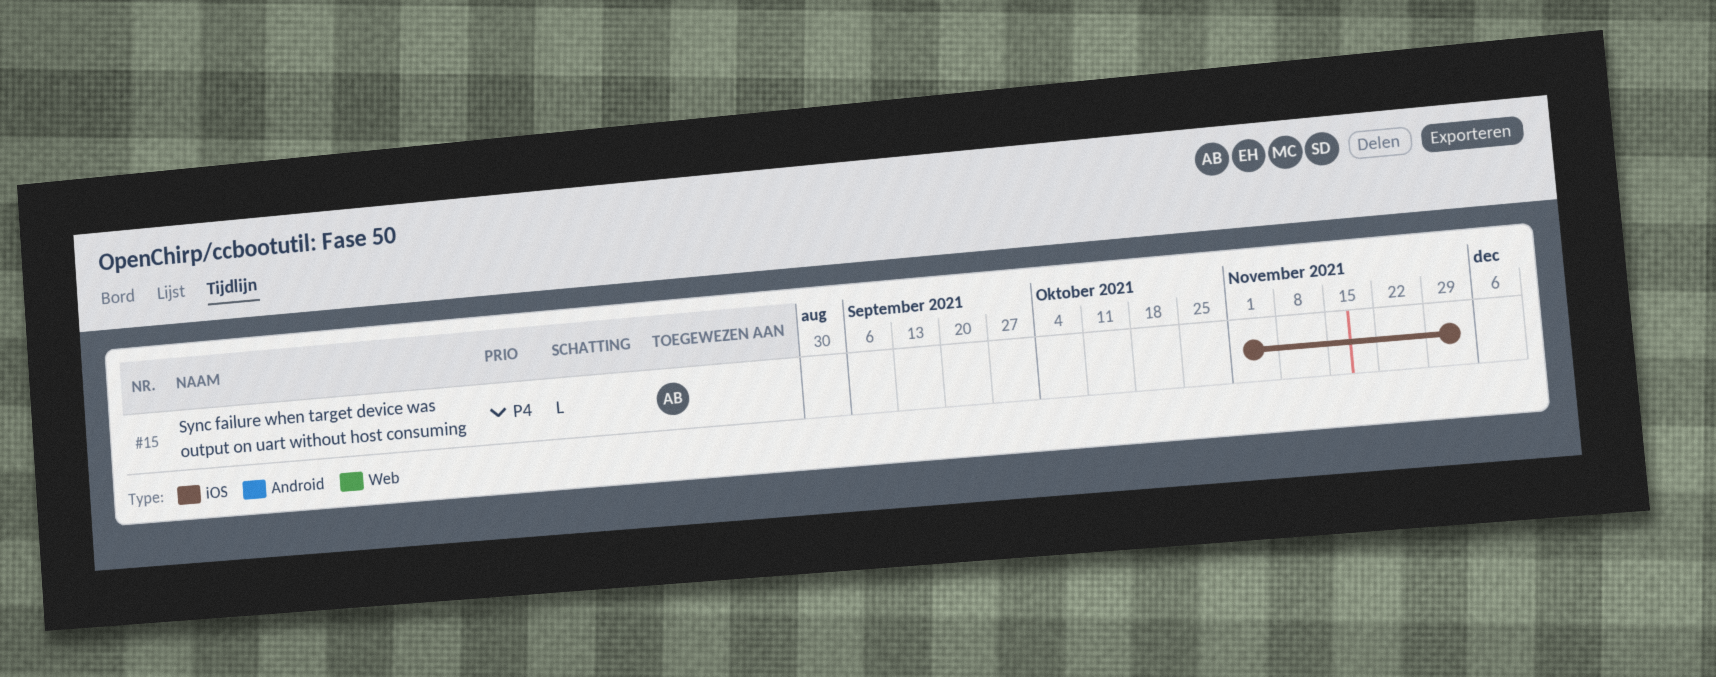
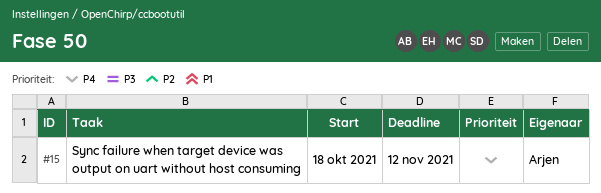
#15, start: Nov 1 -> Oct 18
#15, due: Dec 3 -> Nov 12

